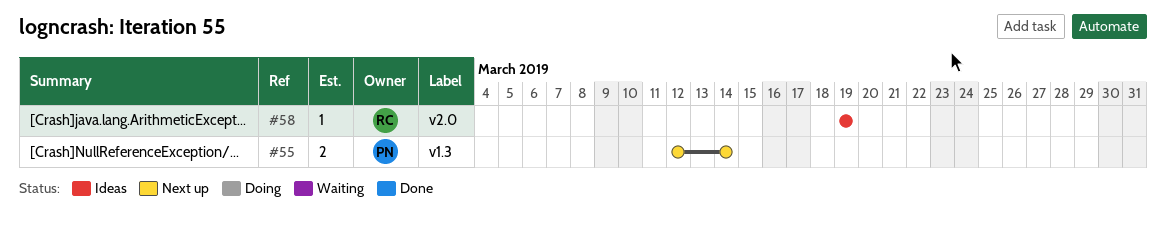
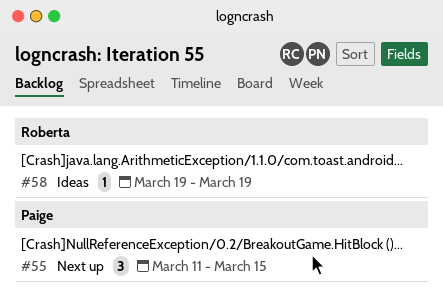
#55, estimate: 2 -> 3
#55, start: Mar 12 -> Mar 11
#55, due: Mar 14 -> Mar 15

